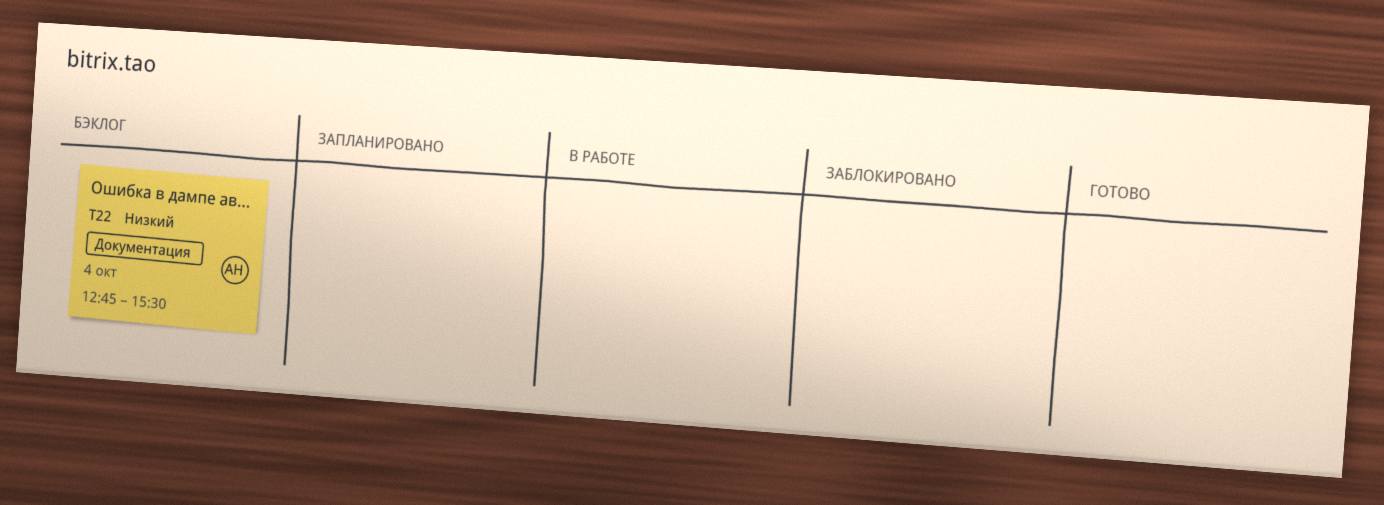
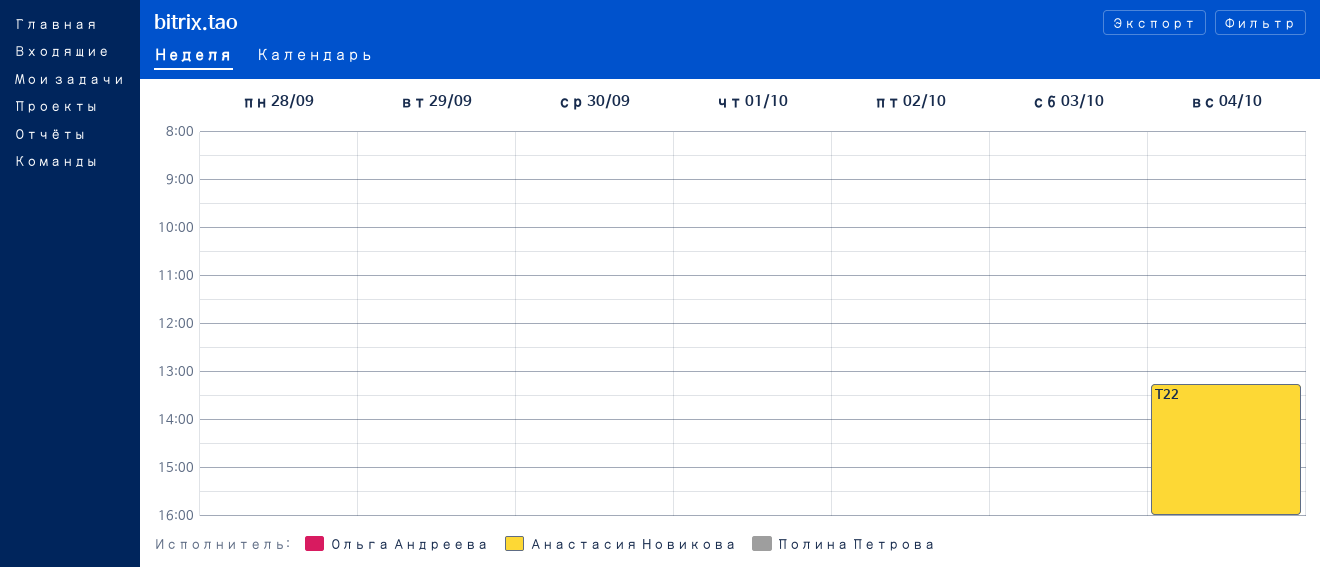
T22, begins: 12:45 -> 13:15
T22, ends: 15:30 -> 16:00

